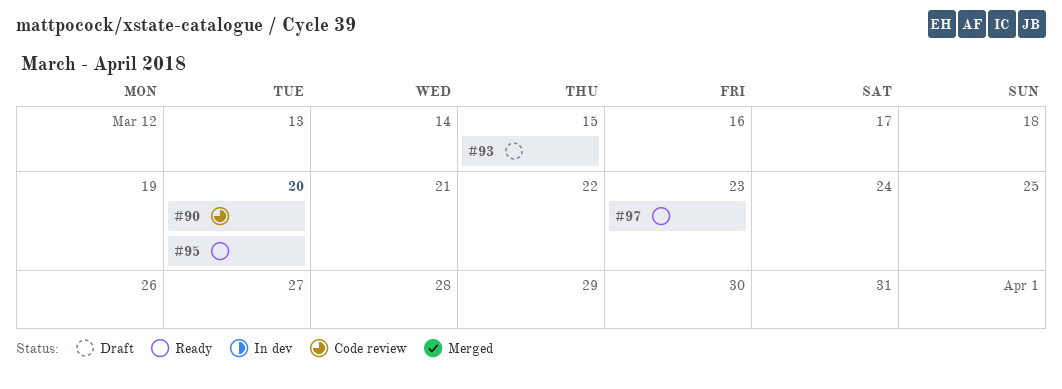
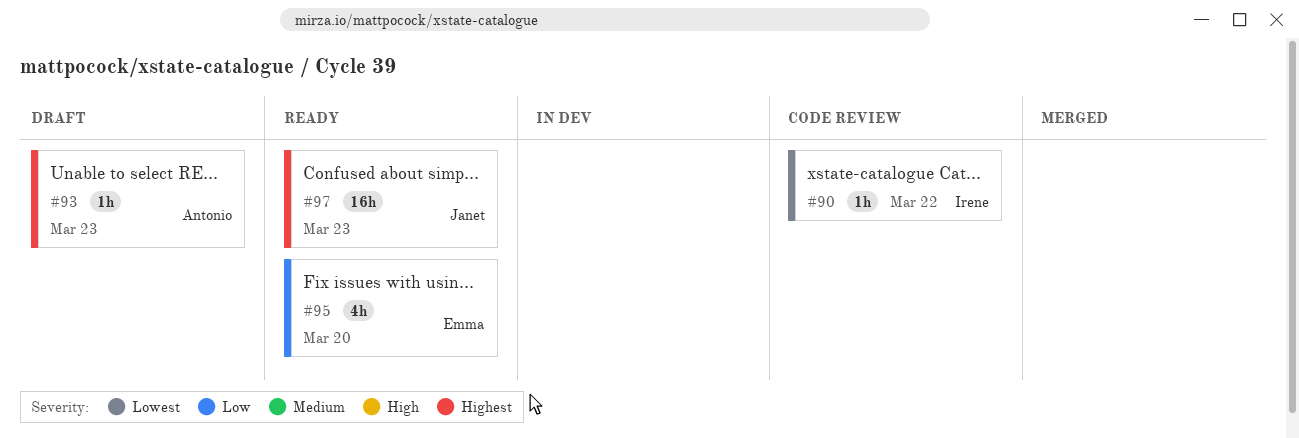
#90, due: Mar 20 -> Mar 22
#93, due: Mar 15 -> Mar 23

